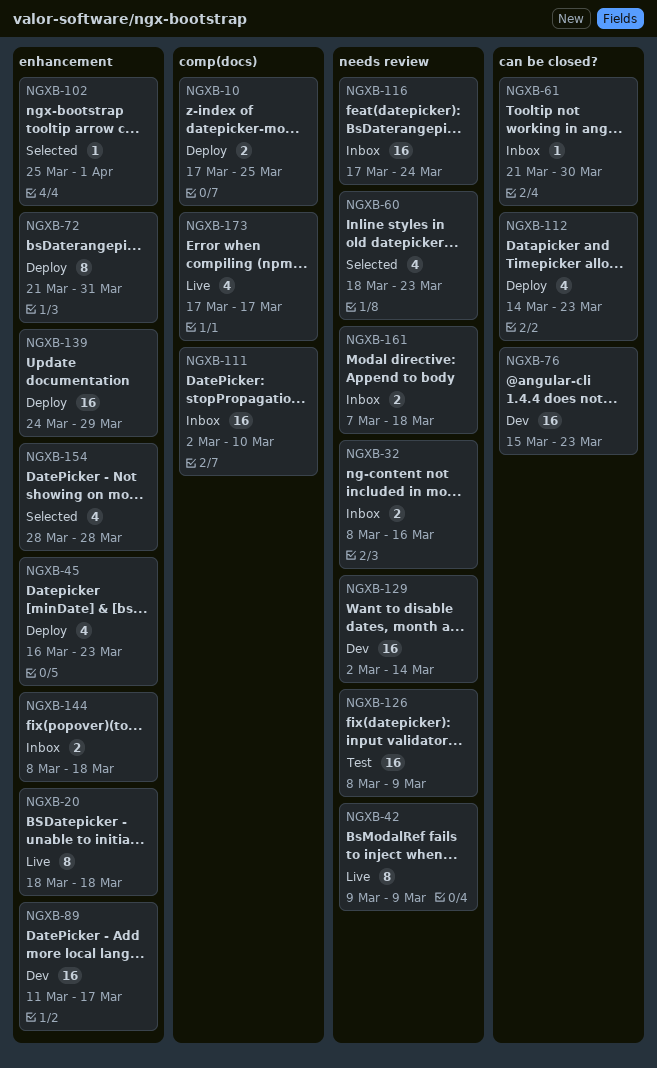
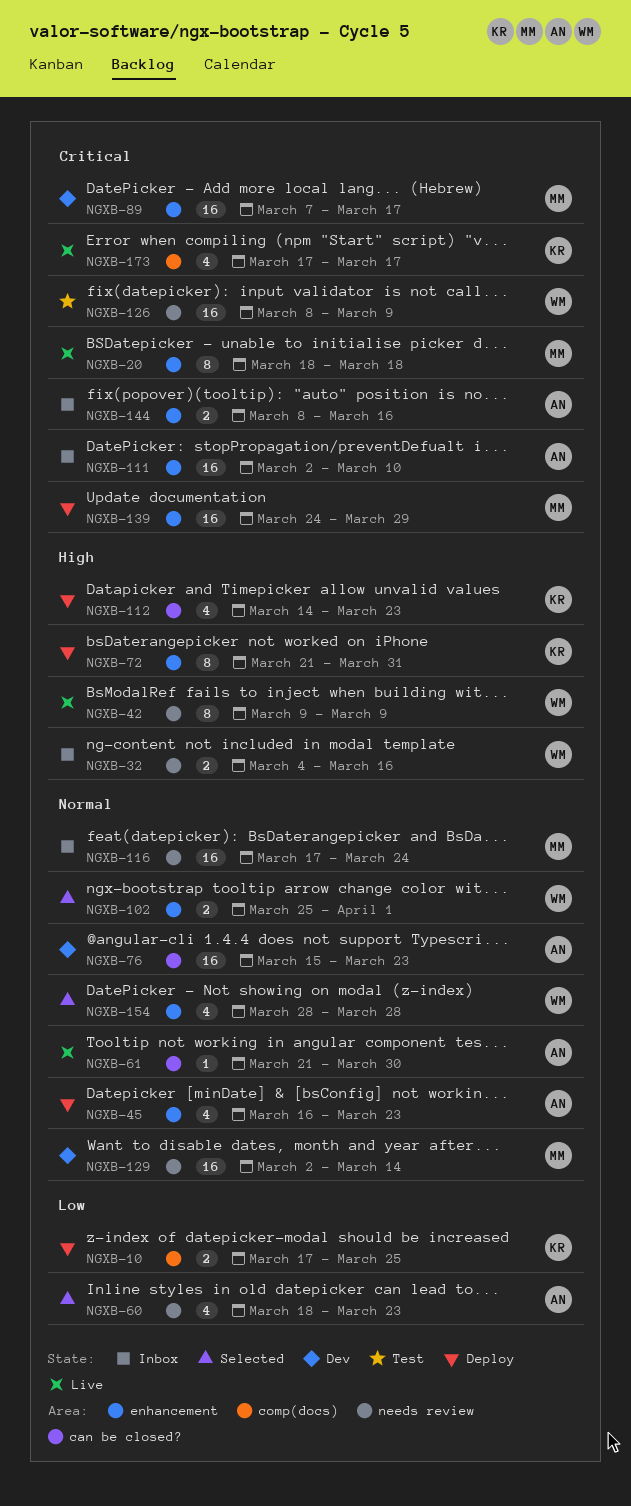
NGXB-32, start: Mar 8 -> Mar 4
NGXB-61, status: Inbox -> Live
NGXB-89, start: Mar 11 -> Mar 7
NGXB-102, estimate: 1 -> 2
NGXB-111, label: comp(docs) -> enhancement
NGXB-144, due: Mar 18 -> Mar 16
NGXB-161: present -> none

